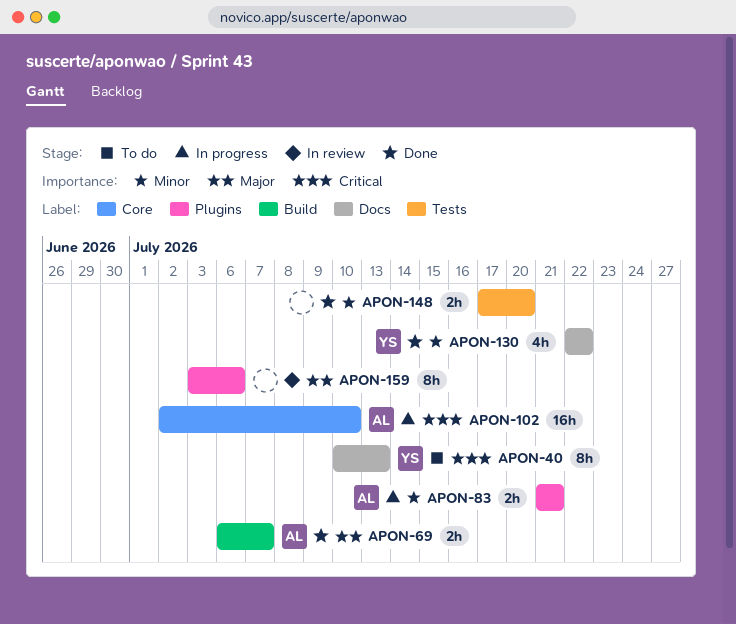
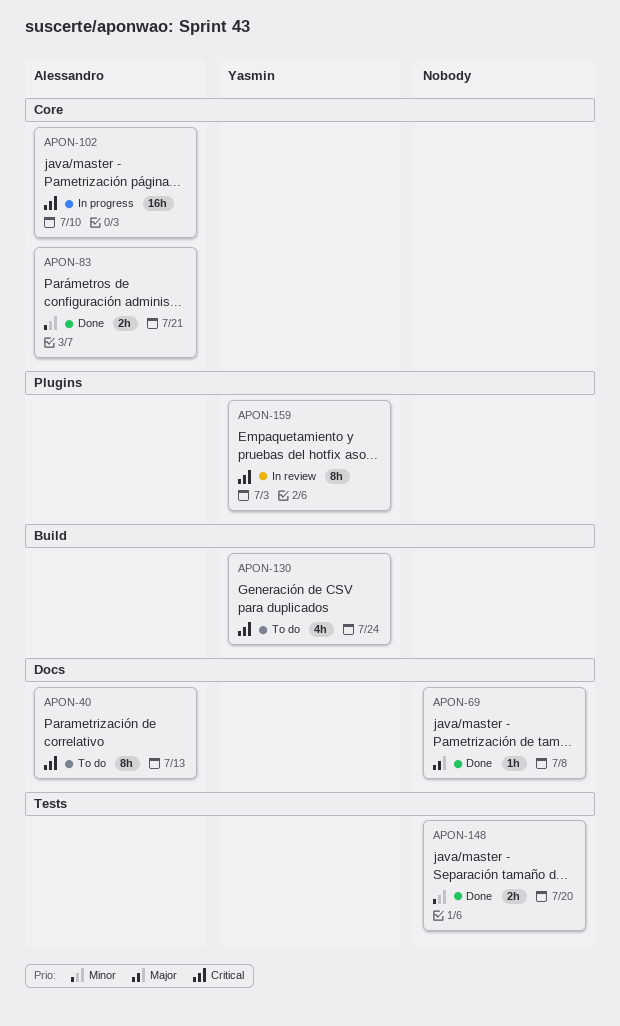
APON-40, owner: Yasmin -> Alessandro
APON-69, owner: Alessandro -> none
APON-69, label: Build -> Docs
APON-69, estimate: 2h -> 1h
APON-69, due: Jul 7 -> Jul 8
APON-83, status: In progress -> Done
APON-83, label: Plugins -> Core
APON-130, status: Done -> To do
APON-130, priority: Minor -> Critical
APON-130, label: Docs -> Build
APON-130, due: Jul 22 -> Jul 24
APON-159, owner: none -> Yasmin
APON-159, priority: Major -> Critical
APON-159, due: Jul 6 -> Jul 3

